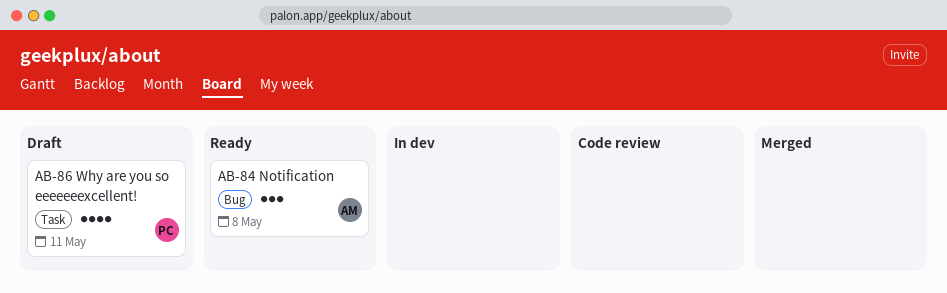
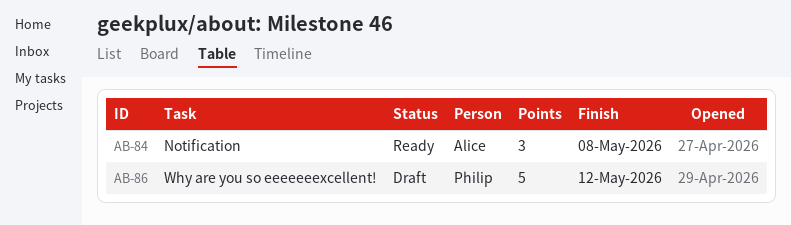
AB-86, estimate: 4 -> 5
AB-86, due: May 11 -> May 12

